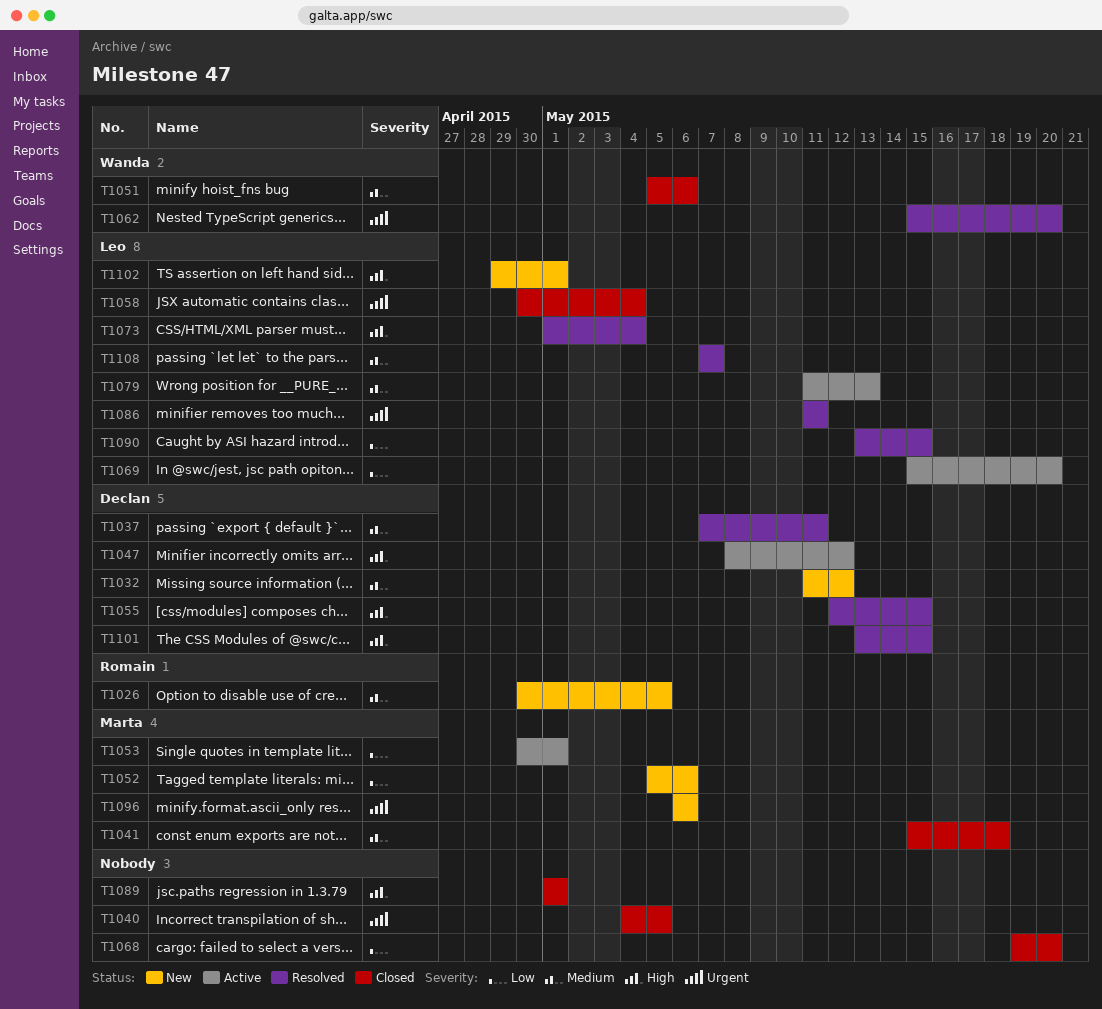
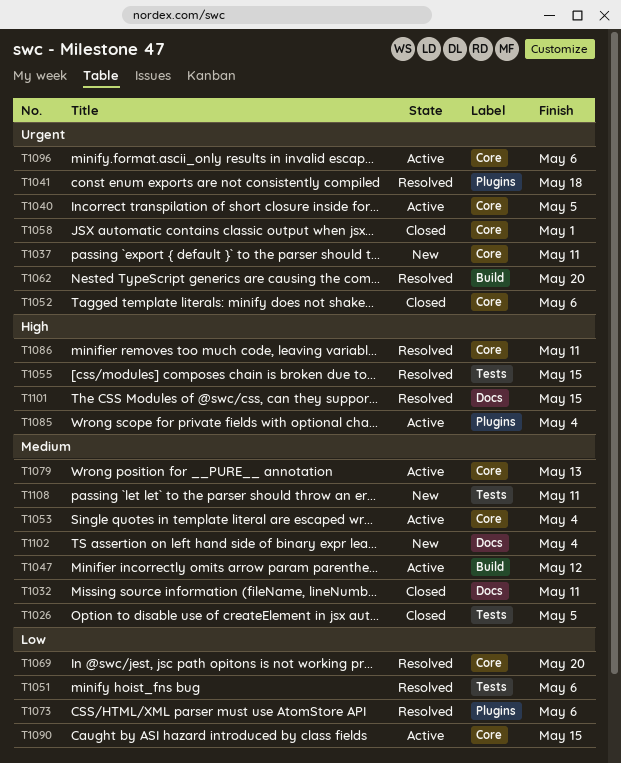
T1026, status: New -> Closed
T1032, status: New -> Closed
T1032, due: May 12 -> May 11
T1037, status: Resolved -> New
T1037, priority: Medium -> Urgent
T1040, status: Closed -> Active
T1041, status: Closed -> Resolved
T1041, priority: Medium -> Urgent
T1047, priority: High -> Medium
T1051, status: Closed -> Resolved
T1051, priority: Medium -> Low
T1052, status: New -> Closed
T1052, priority: Low -> Urgent
T1053, priority: Low -> Medium
T1053, due: May 1 -> May 4
T1058, due: May 4 -> May 1
T1068: present -> none
T1069, status: Active -> Resolved
T1073, priority: High -> Low
T1073, due: May 4 -> May 6
T1085: none -> present
T1086, priority: Urgent -> High
T1089: present -> none
T1090, status: Resolved -> Active
T1096, status: New -> Active
T1102, priority: High -> Medium
T1102, due: May 1 -> May 4
T1108, status: Resolved -> New
T1108, due: May 7 -> May 11

